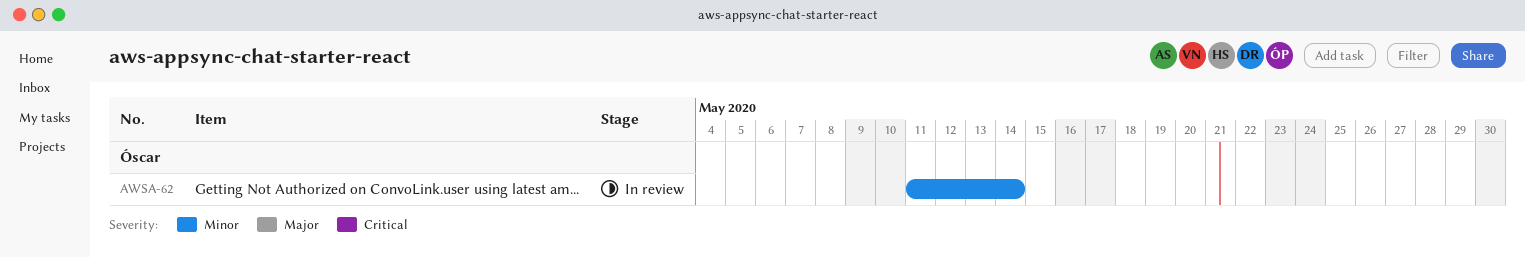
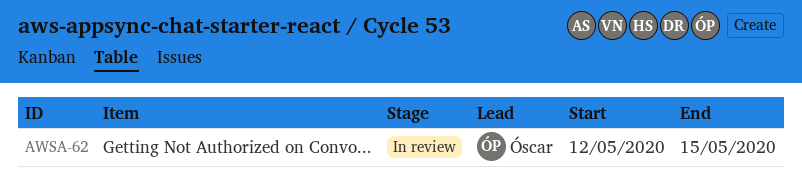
AWSA-62, start: May 11 -> May 12
AWSA-62, due: May 14 -> May 15

